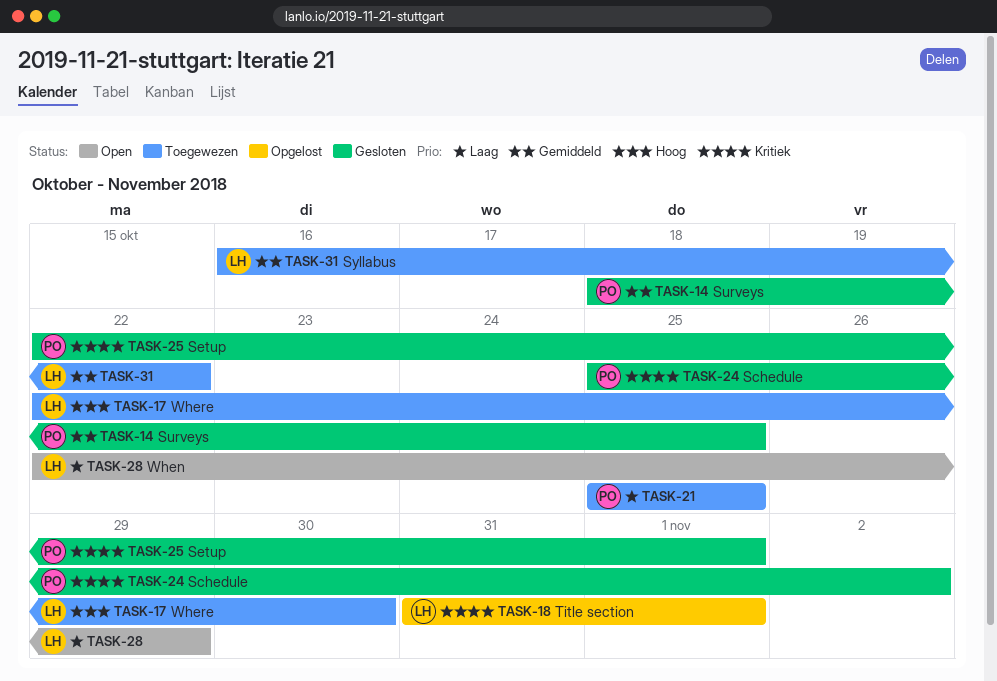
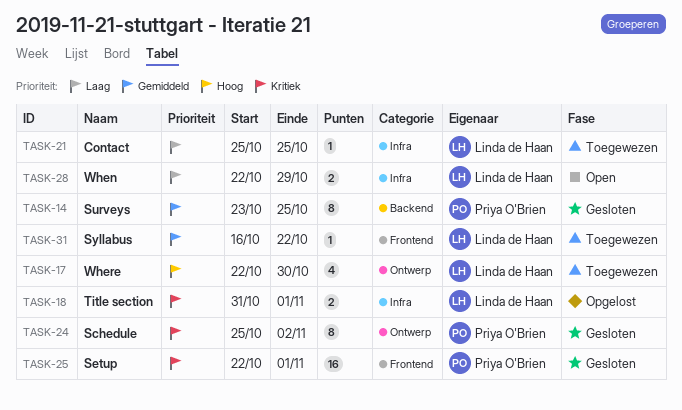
TASK-14, start: Oct 18 -> Oct 23
TASK-21, owner: Priya O'Brien -> Linda de Haan

